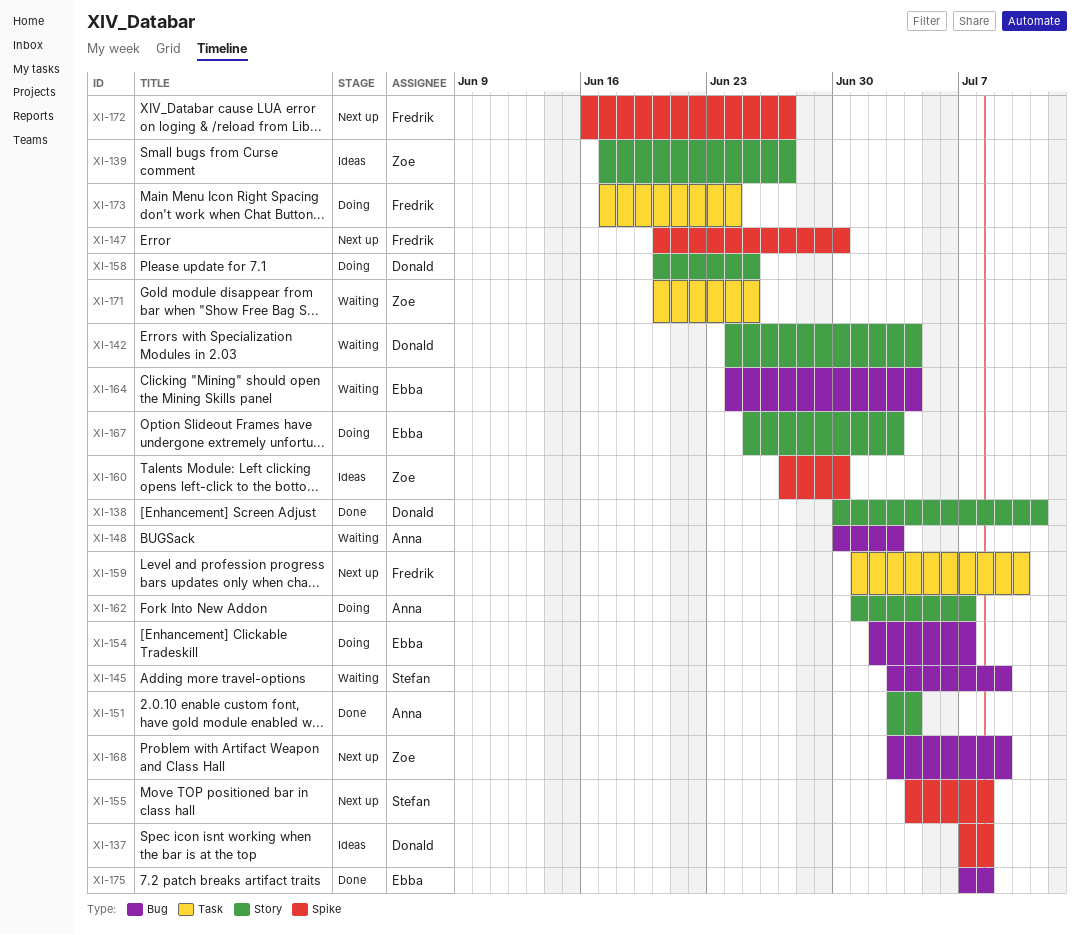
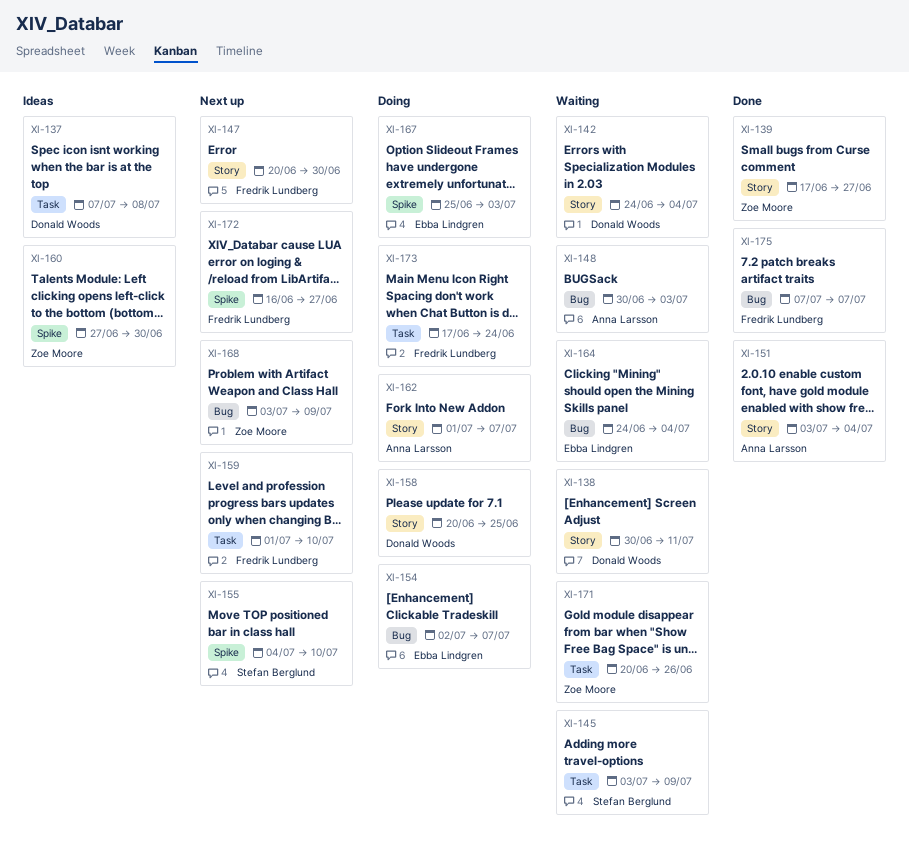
XI-137, label: Spike -> Task
XI-138, status: Done -> Waiting
XI-139, status: Ideas -> Done
XI-145, label: Bug -> Task
XI-147, label: Spike -> Story
XI-155, due: Jul 8 -> Jul 10
XI-167, label: Story -> Spike
XI-171, due: Jun 25 -> Jun 26
XI-175, owner: Ebba Lindgren -> Fredrik Lundberg
XI-175, due: Jul 8 -> Jul 7

